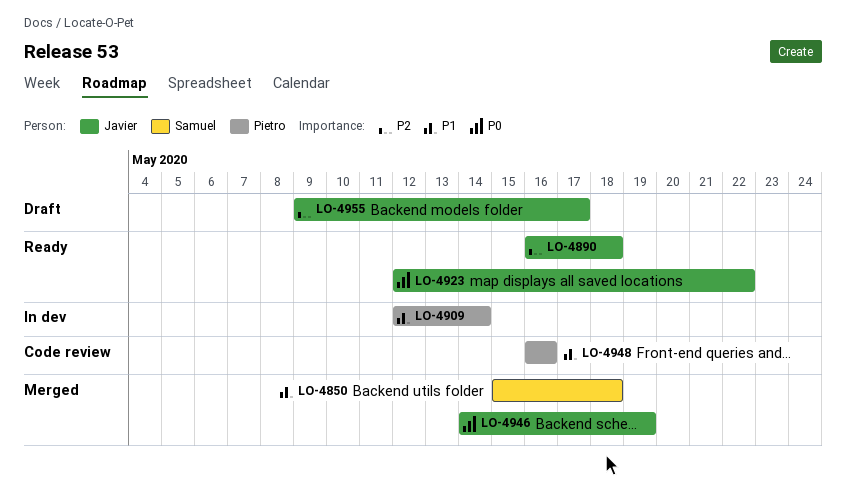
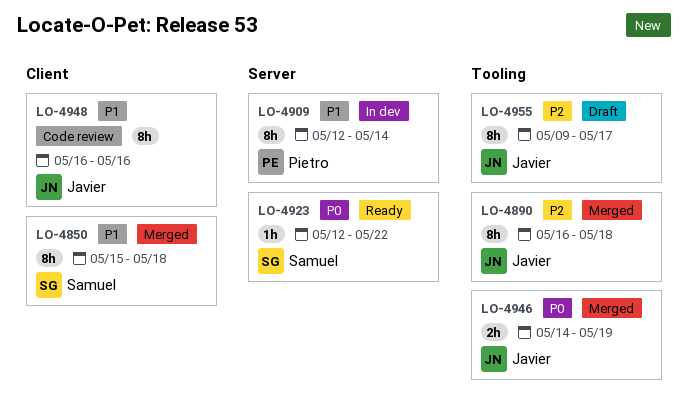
LO-4890, status: Ready -> Merged
LO-4923, owner: Javier -> Samuel
LO-4948, owner: Pietro -> Javier

